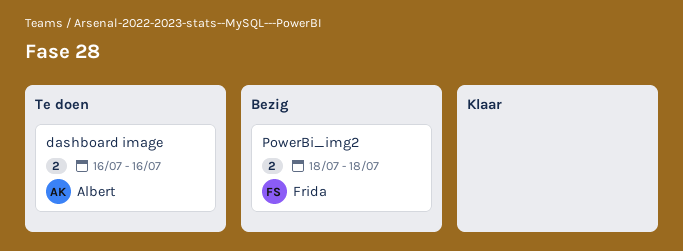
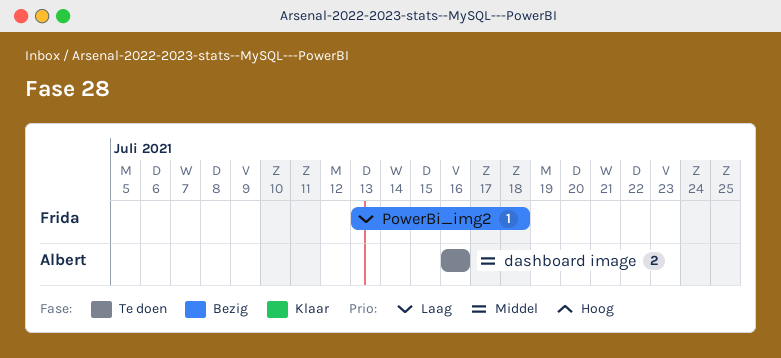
PowerBi_img2, estimate: 2 -> 1
PowerBi_img2, start: Jul 18 -> Jul 13

